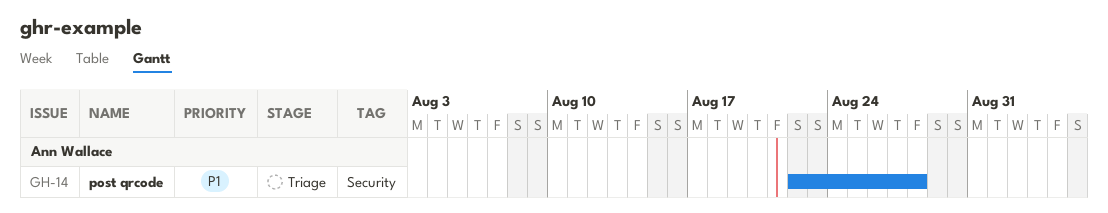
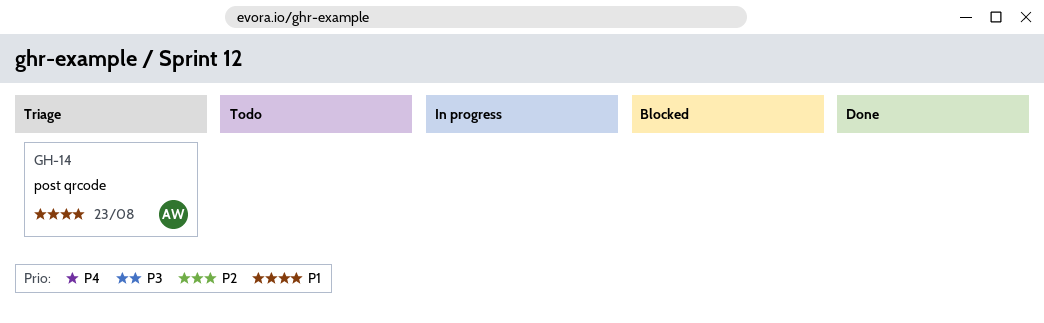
GH-14, due: Aug 28 -> Aug 23

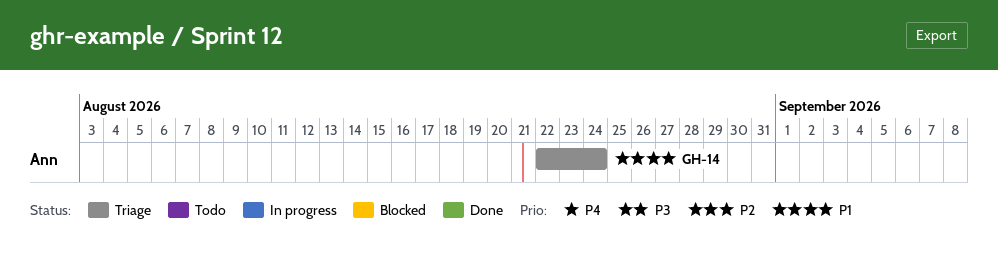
GH-14, due: Aug 23 -> Aug 24

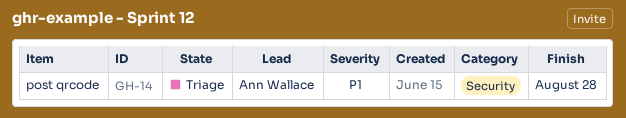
GH-14, due: Aug 24 -> Aug 28

